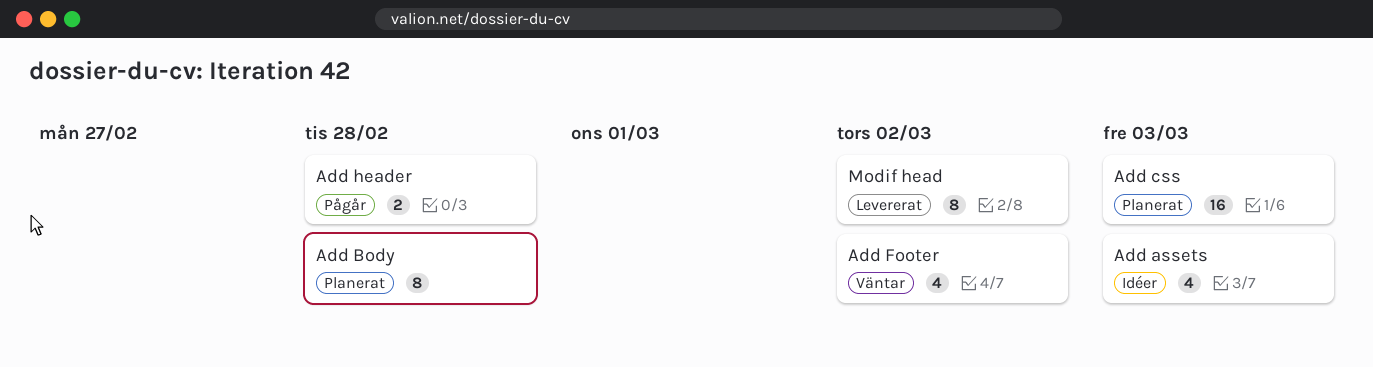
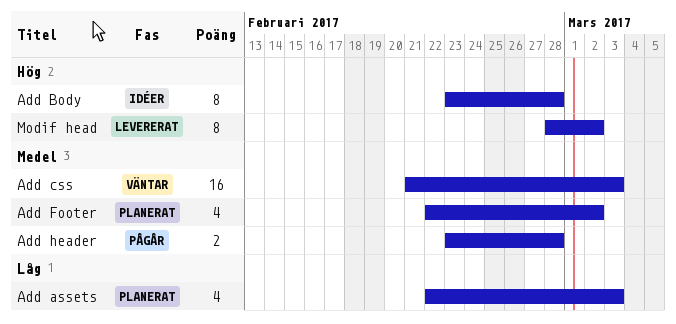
Add assets, status: Idéer -> Planerat
Add Body, status: Planerat -> Idéer
Add css, status: Planerat -> Väntar
Add Footer, status: Väntar -> Planerat

